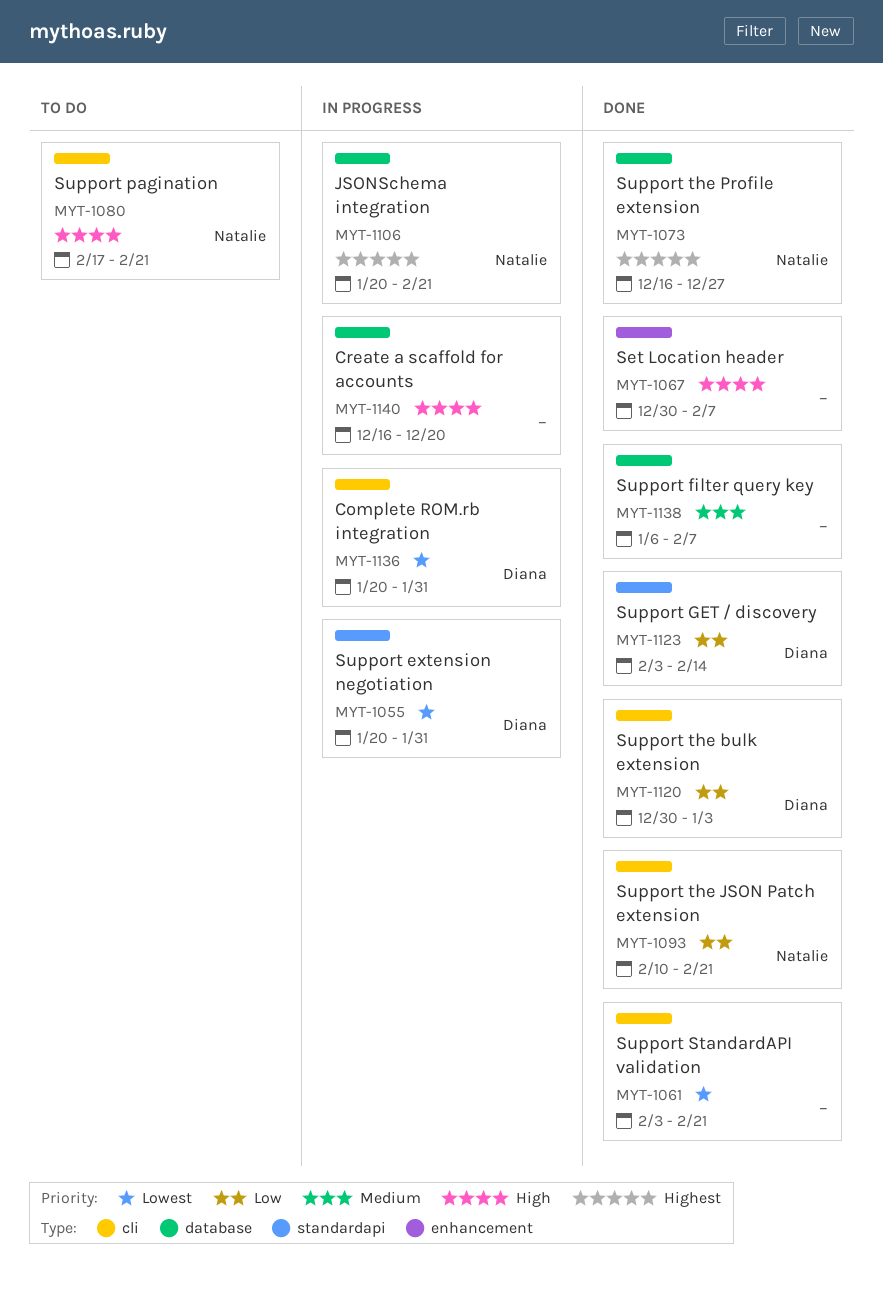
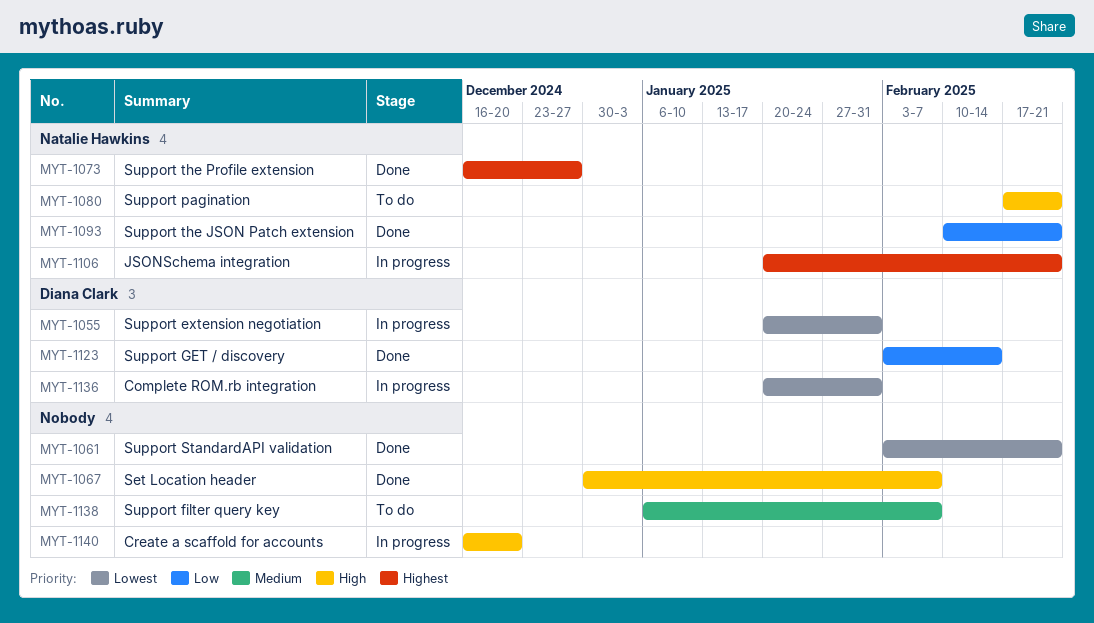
MYT-1120: present -> none
MYT-1138, status: Done -> To do

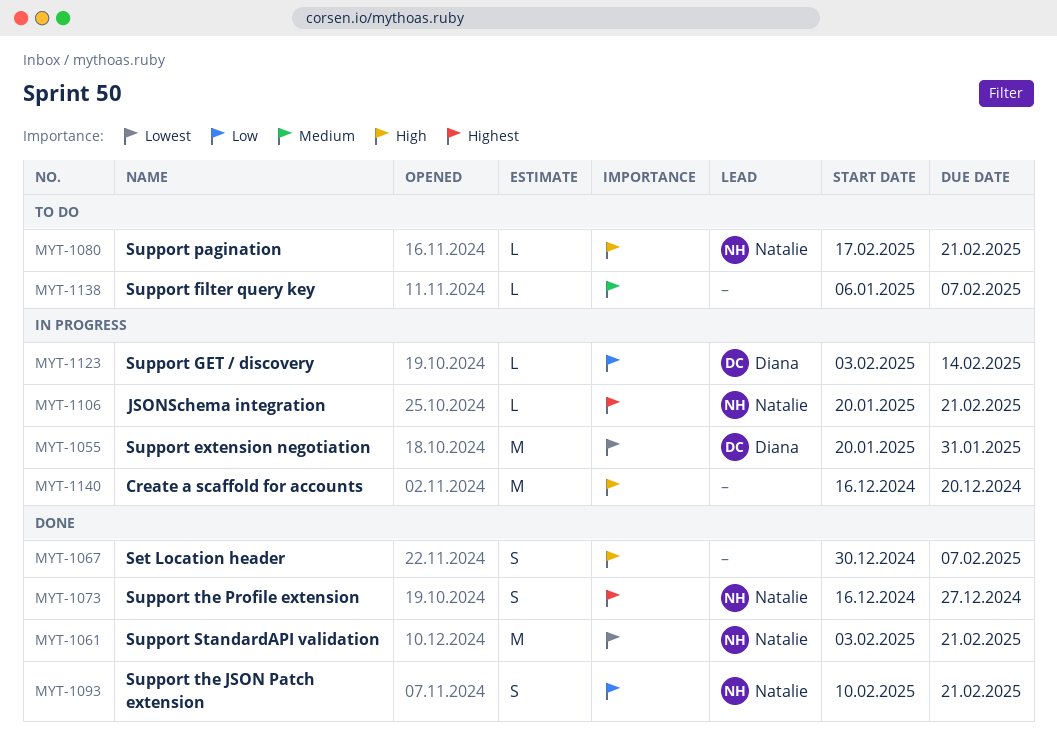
MYT-1061, owner: none -> Natalie Hawkins
MYT-1123, status: Done -> In progress
MYT-1136: present -> none

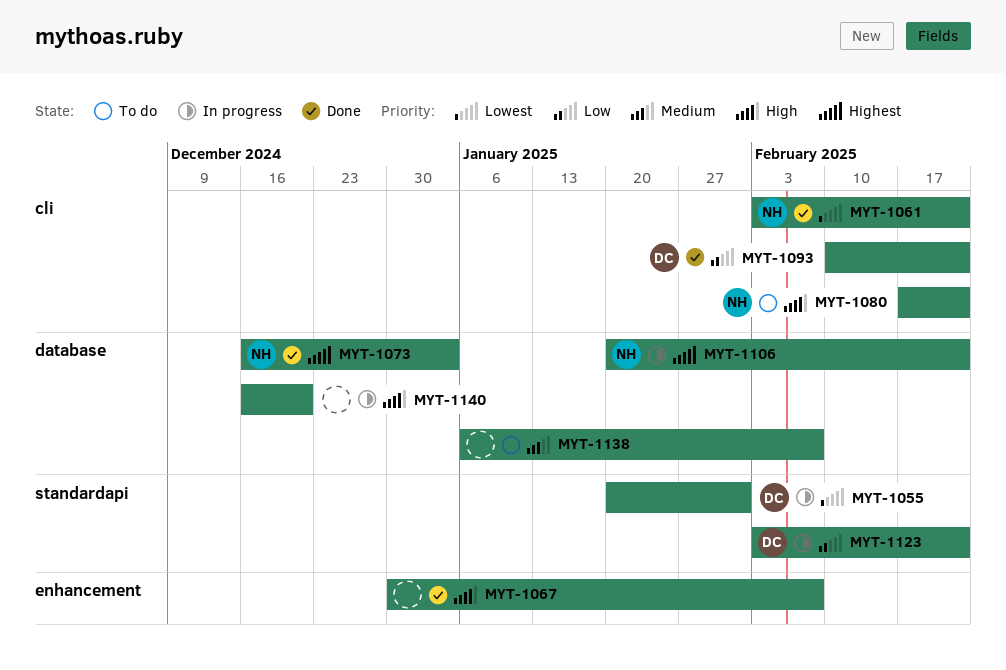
MYT-1073, due: Dec 27 -> Jan 3
MYT-1093, owner: Natalie -> Diana
MYT-1123, due: Feb 14 -> Feb 21

